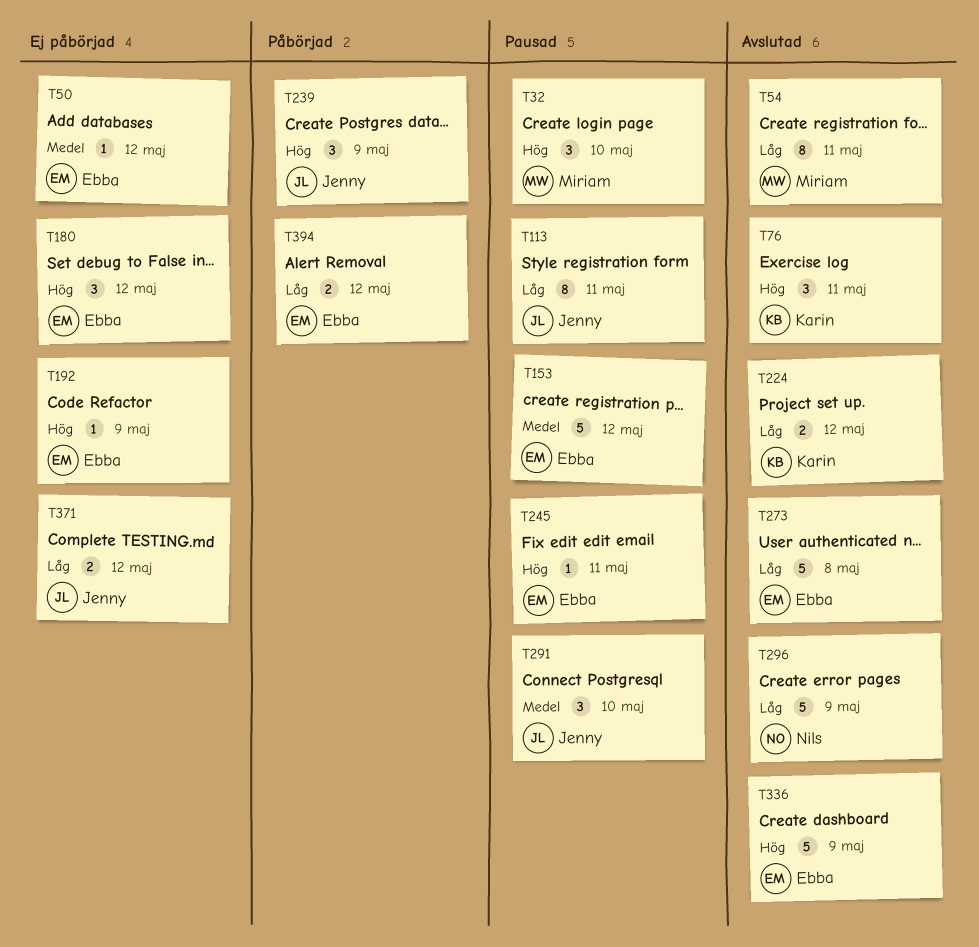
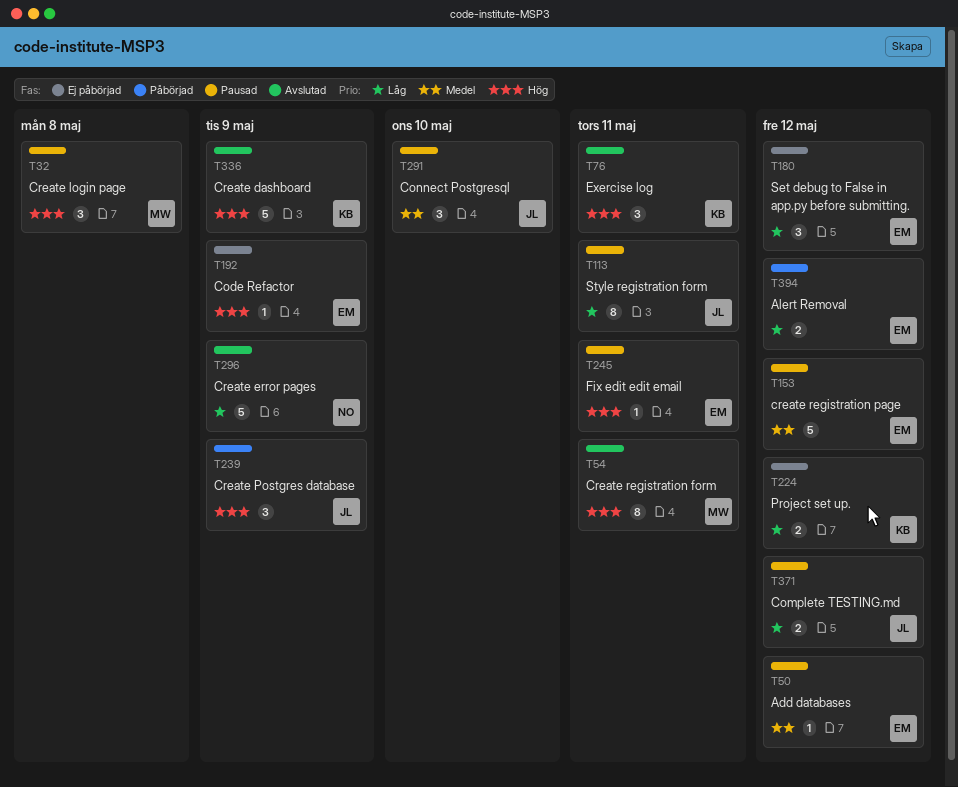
T32, due: May 10 -> May 8
T50, status: Ej påbörjad -> Pausad
T54, priority: Låg -> Hög
T180, priority: Hög -> Låg
T224, status: Avslutad -> Ej påbörjad
T273: present -> none
T336, owner: Ebba -> Karin
T371, status: Ej påbörjad -> Pausad

